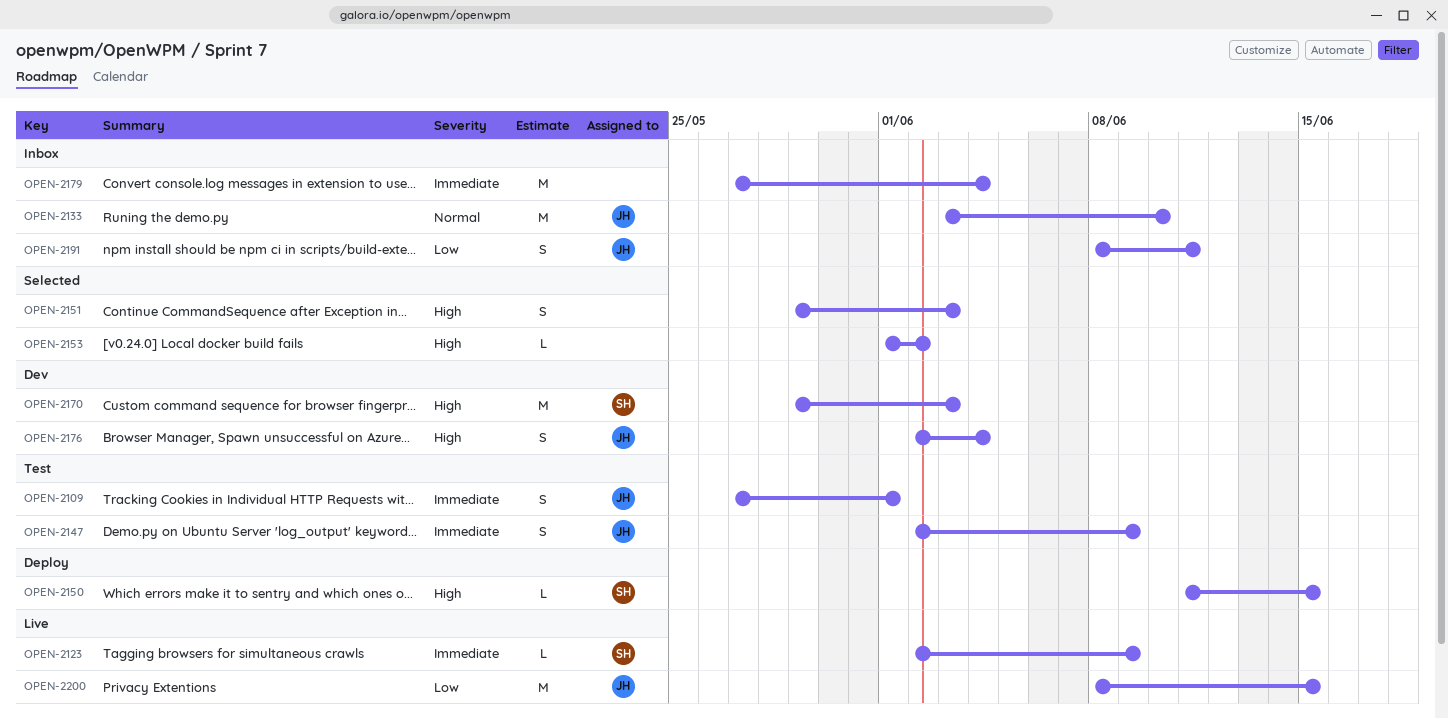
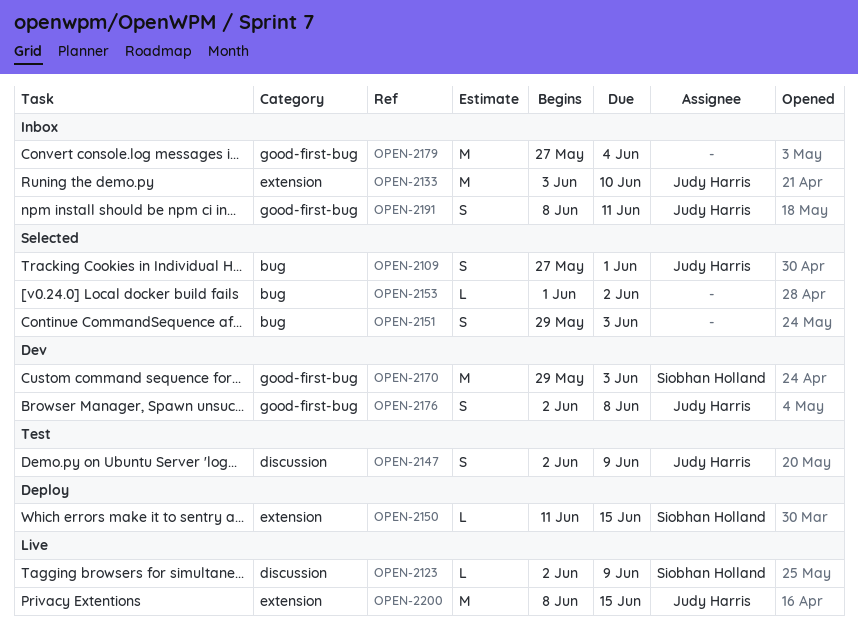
OPEN-2109, status: Test -> Selected
OPEN-2176, due: Jun 4 -> Jun 8

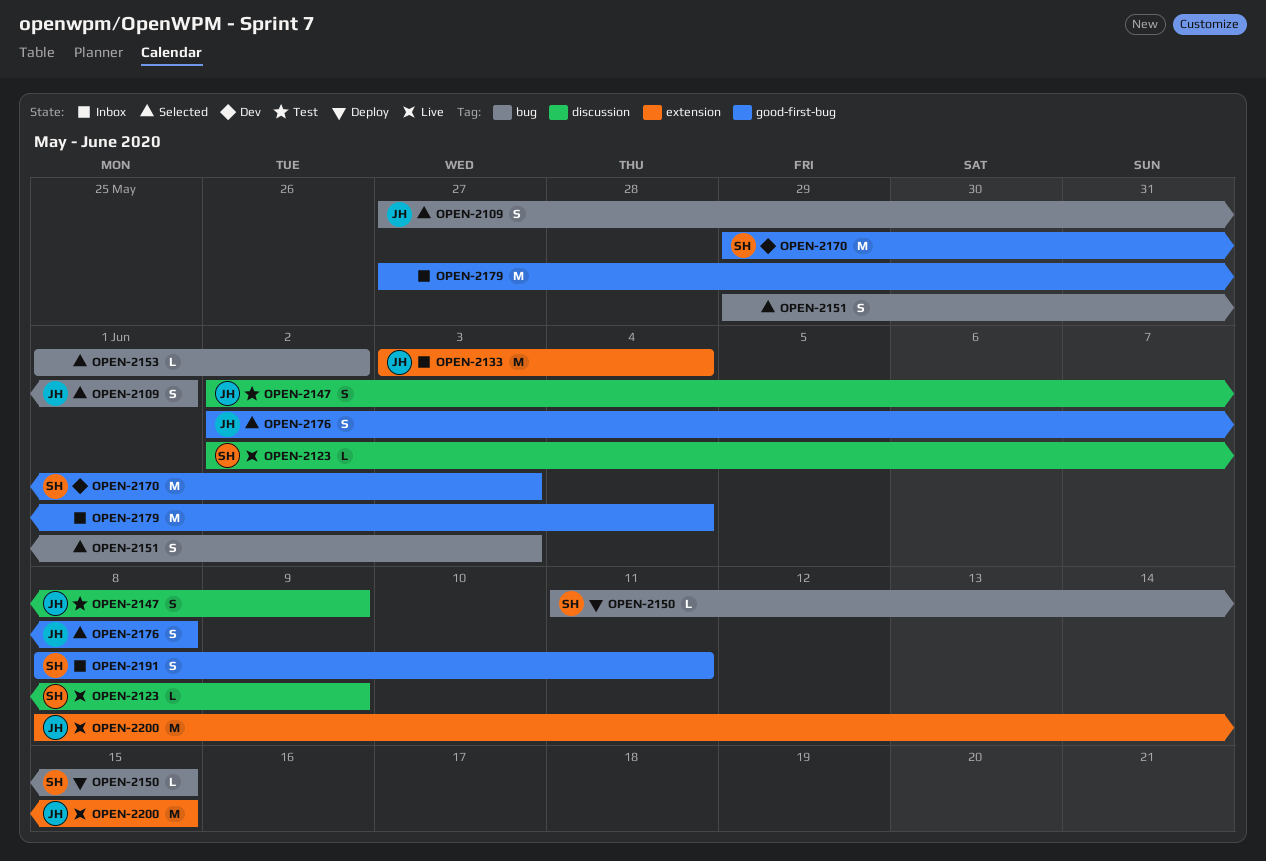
OPEN-2133, due: Jun 10 -> Jun 4
OPEN-2150, label: extension -> bug
OPEN-2176, status: Dev -> Selected
OPEN-2191, owner: Judy Harris -> Siobhan Holland

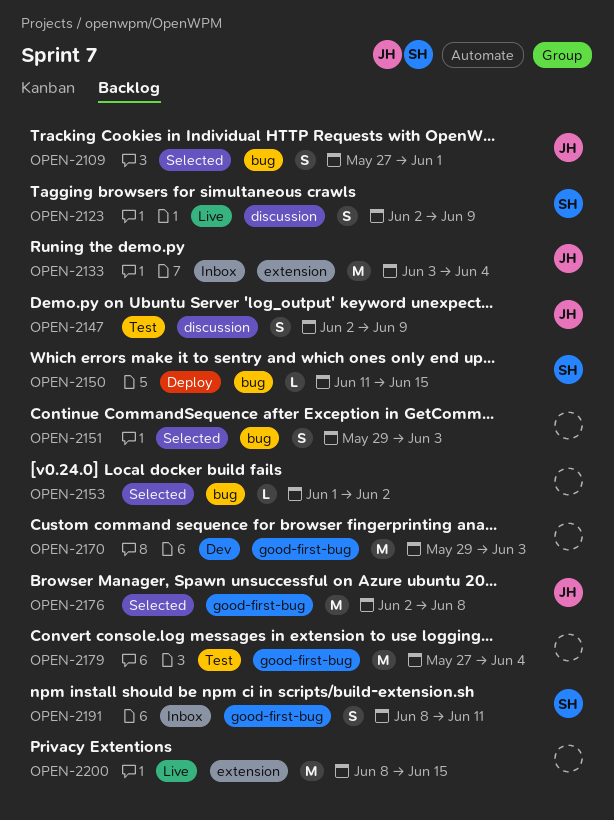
OPEN-2123, estimate: L -> S
OPEN-2170, owner: SH -> none
OPEN-2176, estimate: S -> M
OPEN-2179, status: Inbox -> Test
OPEN-2200, owner: JH -> none

